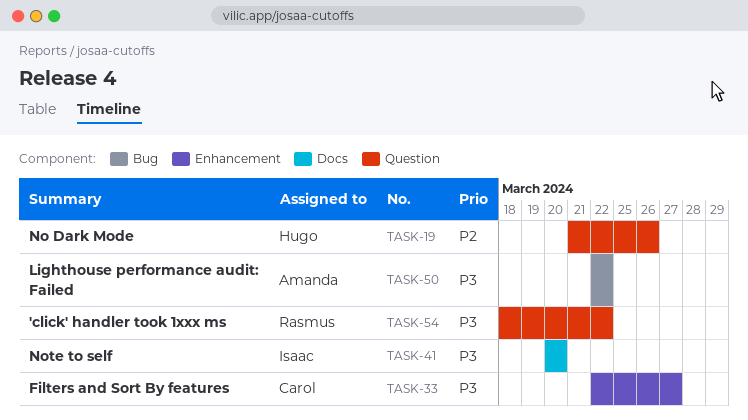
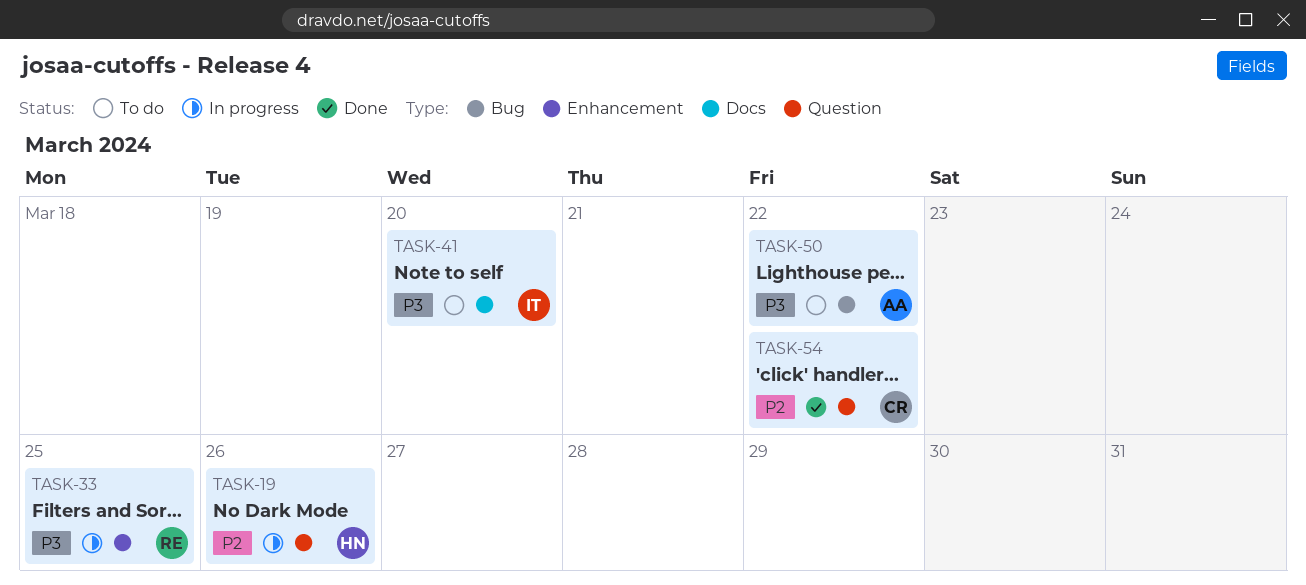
TASK-33, owner: Carol -> Rasmus
TASK-33, due: Mar 27 -> Mar 25
TASK-54, owner: Rasmus -> Carol
TASK-54, priority: P3 -> P2

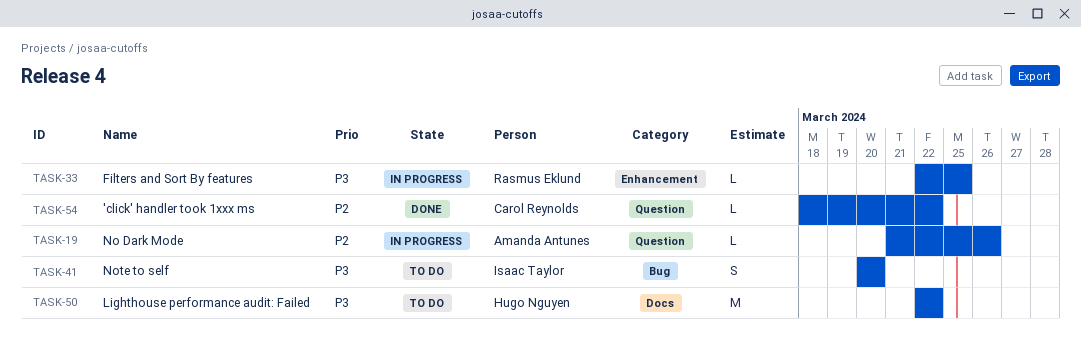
TASK-19, owner: Hugo Nguyen -> Amanda Antunes
TASK-41, label: Docs -> Bug
TASK-50, owner: Amanda Antunes -> Hugo Nguyen
TASK-50, label: Bug -> Docs

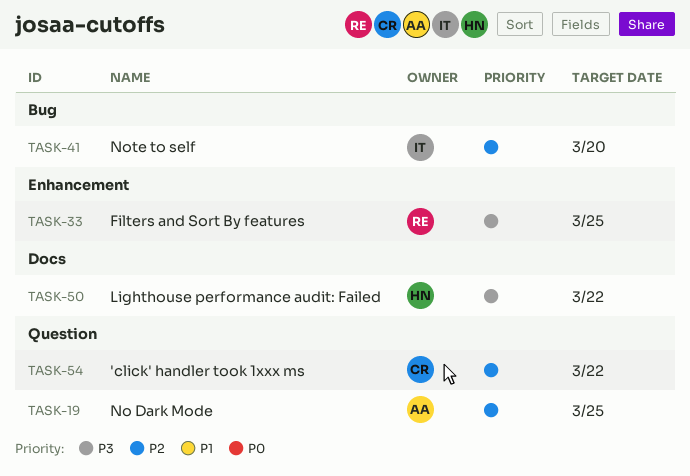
TASK-19, due: Mar 26 -> Mar 25
TASK-41, priority: P3 -> P2

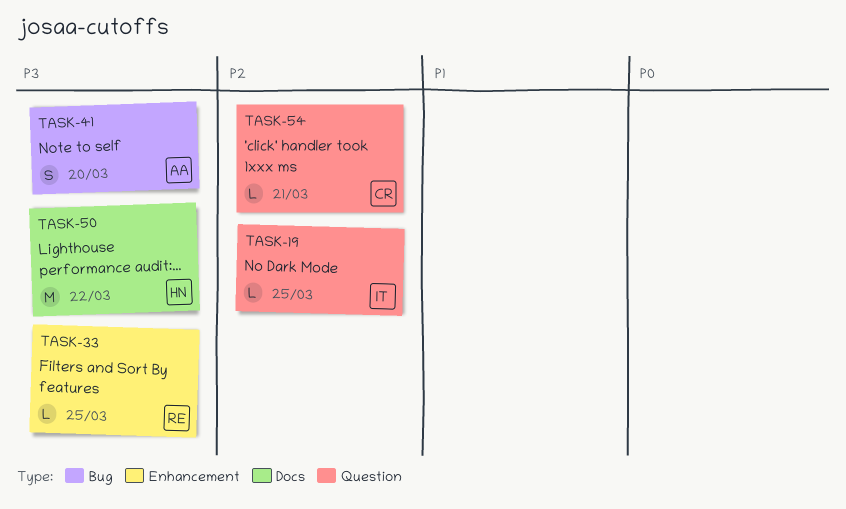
TASK-19, owner: AA -> IT
TASK-41, owner: IT -> AA
TASK-41, priority: P2 -> P3
TASK-54, due: Mar 22 -> Mar 21

